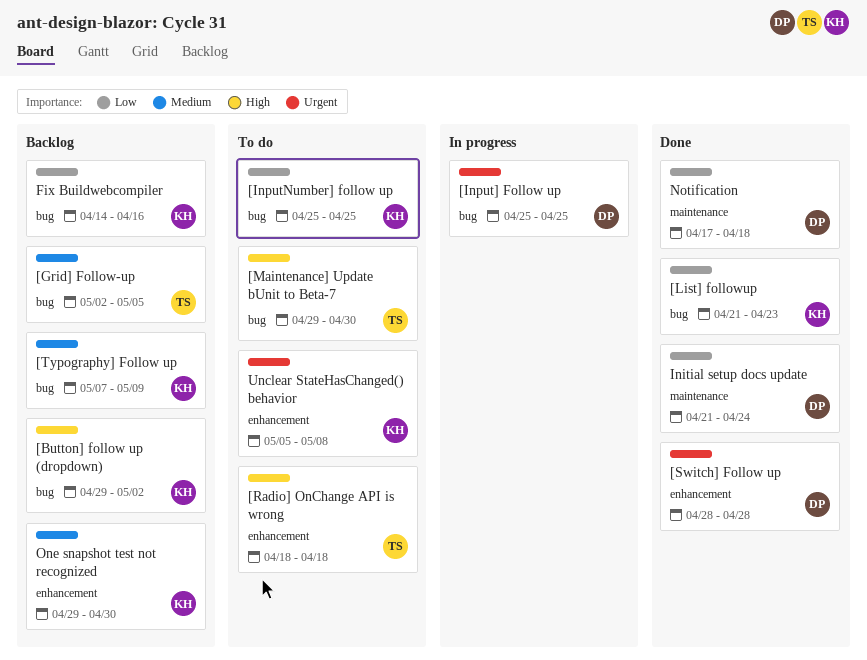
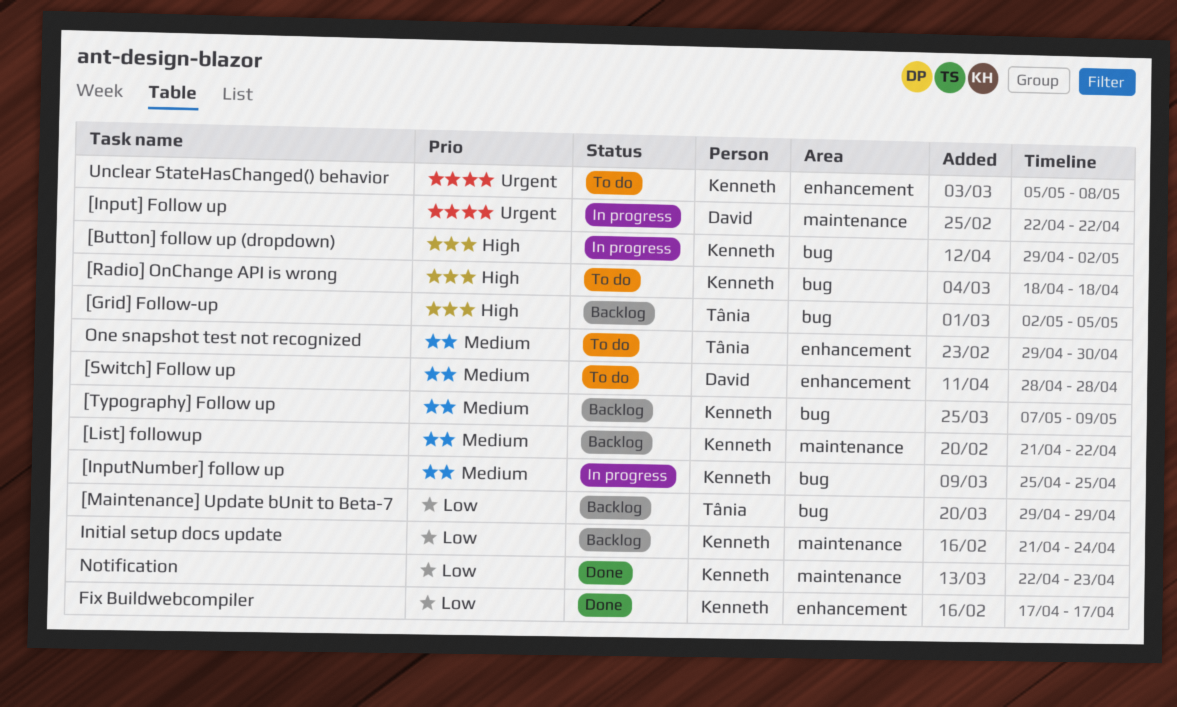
[Button] follow up (dropdown), status: Backlog -> In progress
[Grid] Follow-up, priority: Medium -> High
[Input] Follow up, label: bug -> maintenance
[Input] Follow up, start: Apr 25 -> Apr 22
[Input] Follow up, due: Apr 25 -> Apr 22
[InputNumber] follow up, status: To do -> In progress
[InputNumber] follow up, priority: Low -> Medium
[List] followup, status: Done -> Backlog
[List] followup, priority: Low -> Medium
[List] followup, label: bug -> maintenance
[List] followup, due: Apr 23 -> Apr 22
[Maintenance] Update bUnit to Beta-7, status: To do -> Backlog
[Maintenance] Update bUnit to Beta-7, priority: High -> Low
[Maintenance] Update bUnit to Beta-7, due: Apr 30 -> Apr 29
[Radio] OnChange API is wrong, owner: Tânia -> Kenneth
[Radio] OnChange API is wrong, label: enhancement -> bug
[Switch] Follow up, status: Done -> To do
[Switch] Follow up, priority: Urgent -> Medium
Fix Buildwebcompiler, status: Backlog -> Done
Fix Buildwebcompiler, label: bug -> enhancement
Fix Buildwebcompiler, start: Apr 14 -> Apr 17
Fix Buildwebcompiler, due: Apr 16 -> Apr 17
Initial setup docs update, status: Done -> Backlog
Initial setup docs update, owner: David -> Kenneth
Notification, owner: David -> Kenneth
Notification, start: Apr 17 -> Apr 22
Notification, due: Apr 18 -> Apr 23
One snapshot test not recognized, status: Backlog -> To do
One snapshot test not recognized, owner: Kenneth -> Tânia

